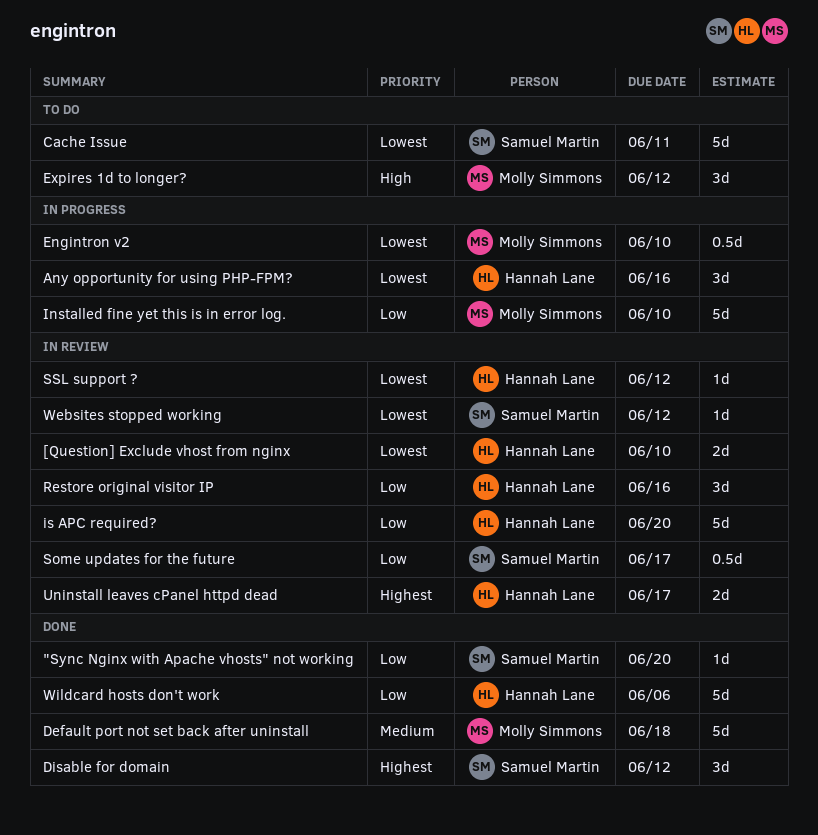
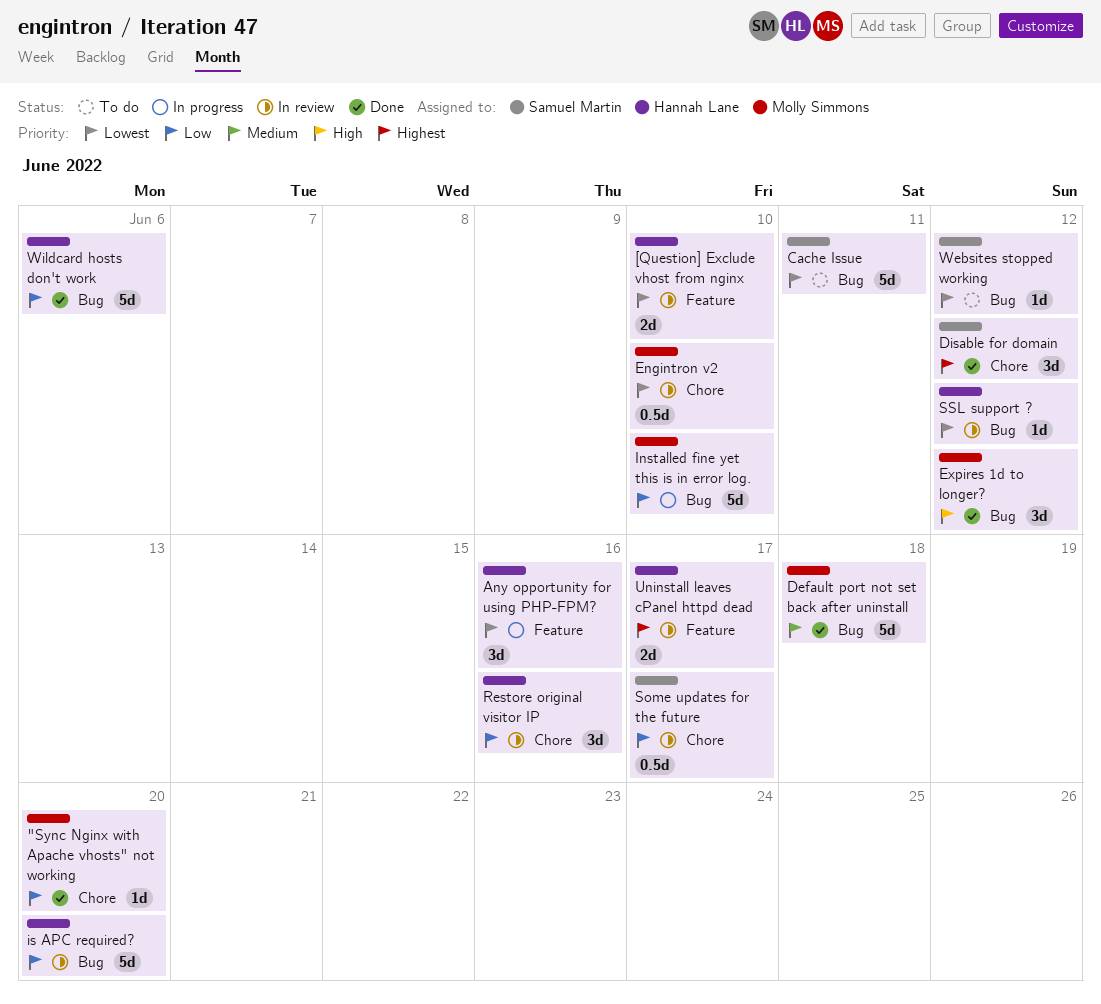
"Sync Nginx with Apache vhosts" not working, owner: Samuel Martin -> Molly Simmons
Engintron v2, status: In progress -> In review
Expires 1d to longer?, status: To do -> Done
Websites stopped working, status: In review -> To do

